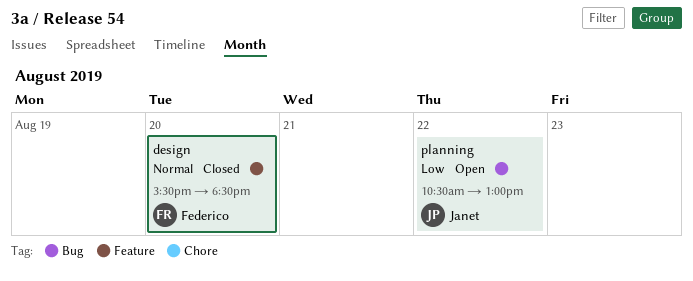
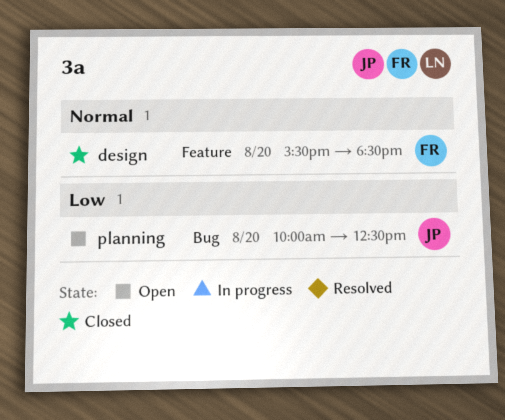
planning, day: Aug 22 -> Aug 20
planning, begins: 10:30 -> 10:00
planning, ends: 13:00 -> 12:30

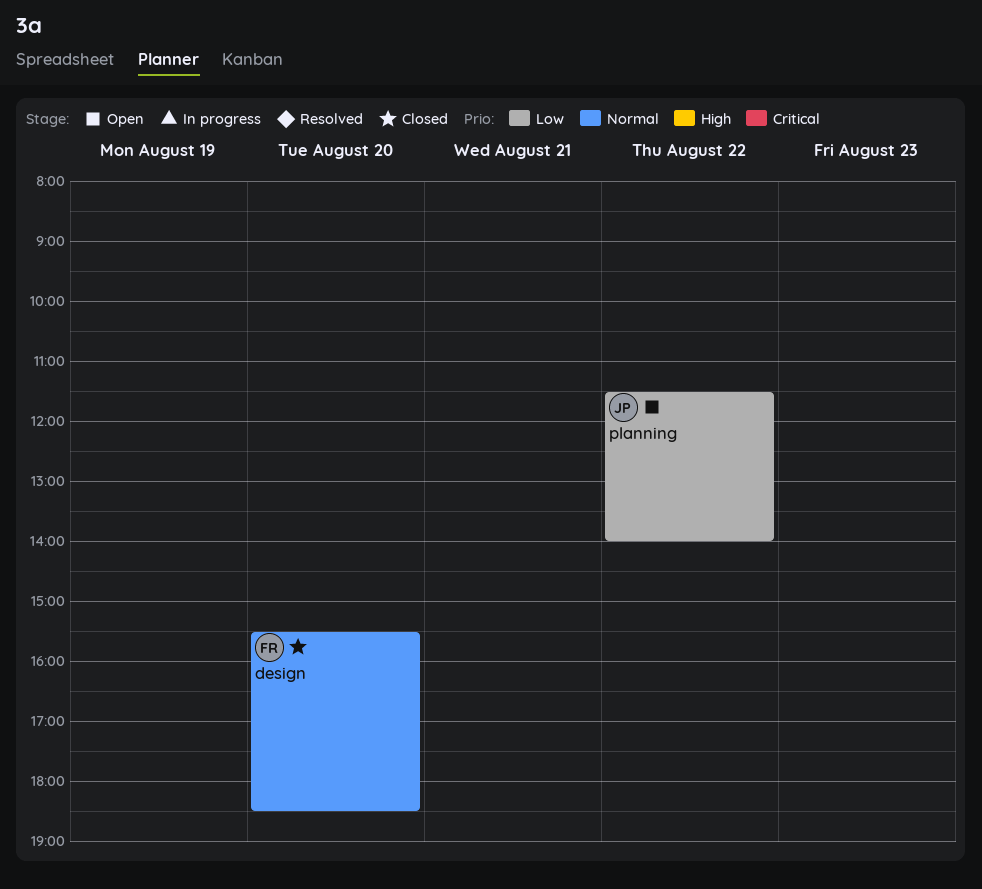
planning, day: Aug 20 -> Aug 22
planning, begins: 10:00 -> 11:30
planning, ends: 12:30 -> 14:00

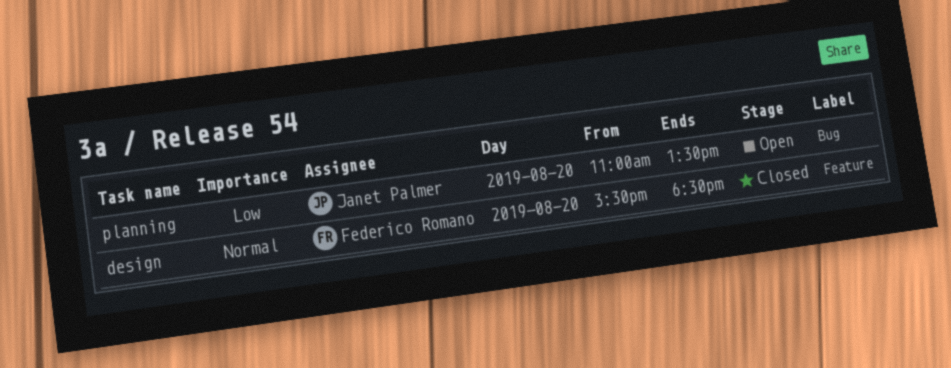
planning, day: Aug 22 -> Aug 20
planning, begins: 11:30 -> 11:00
planning, ends: 14:00 -> 13:30

